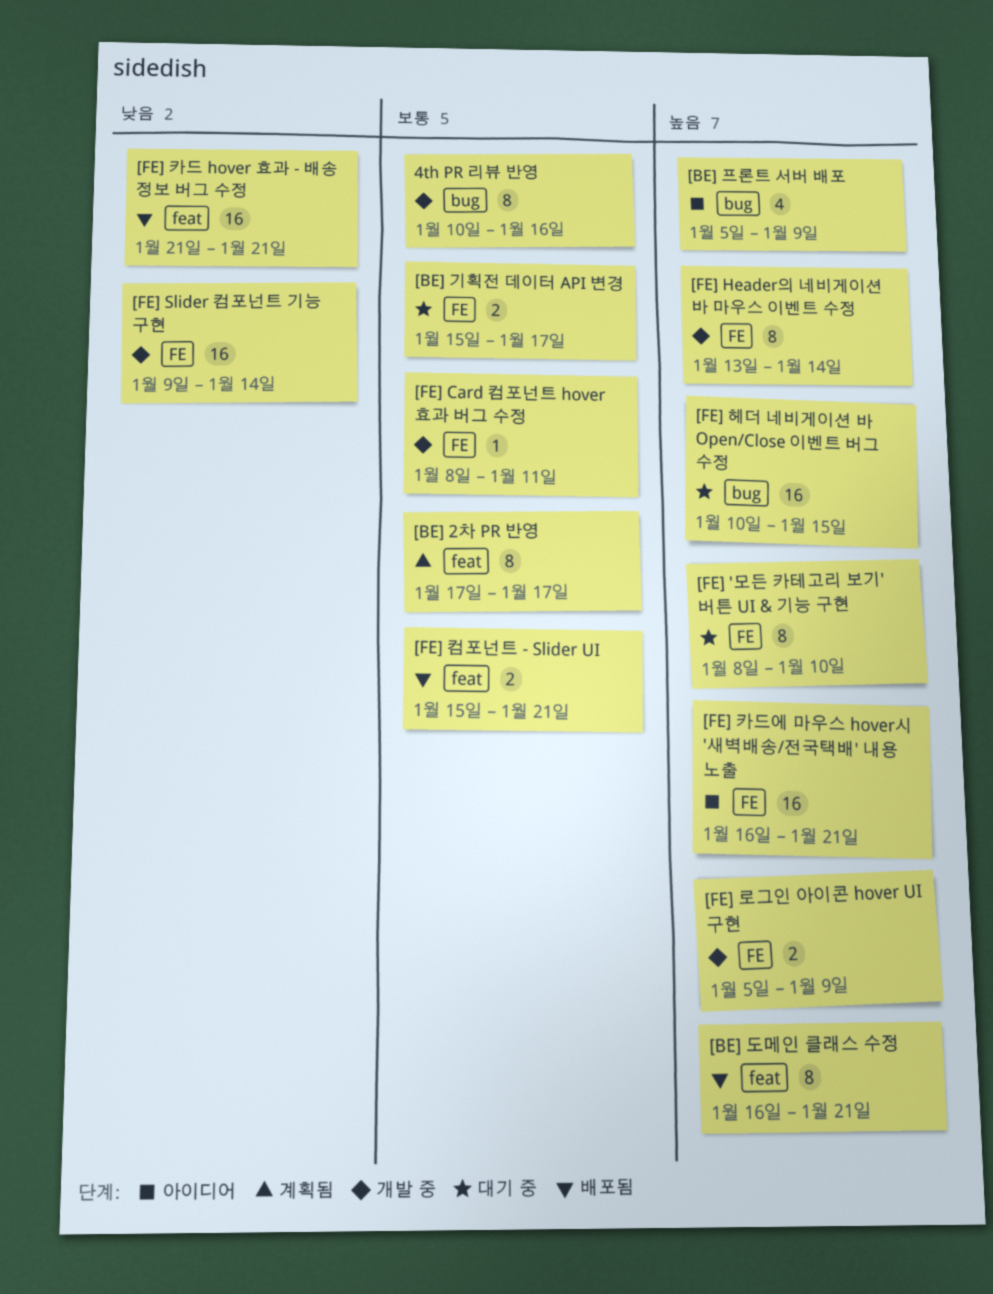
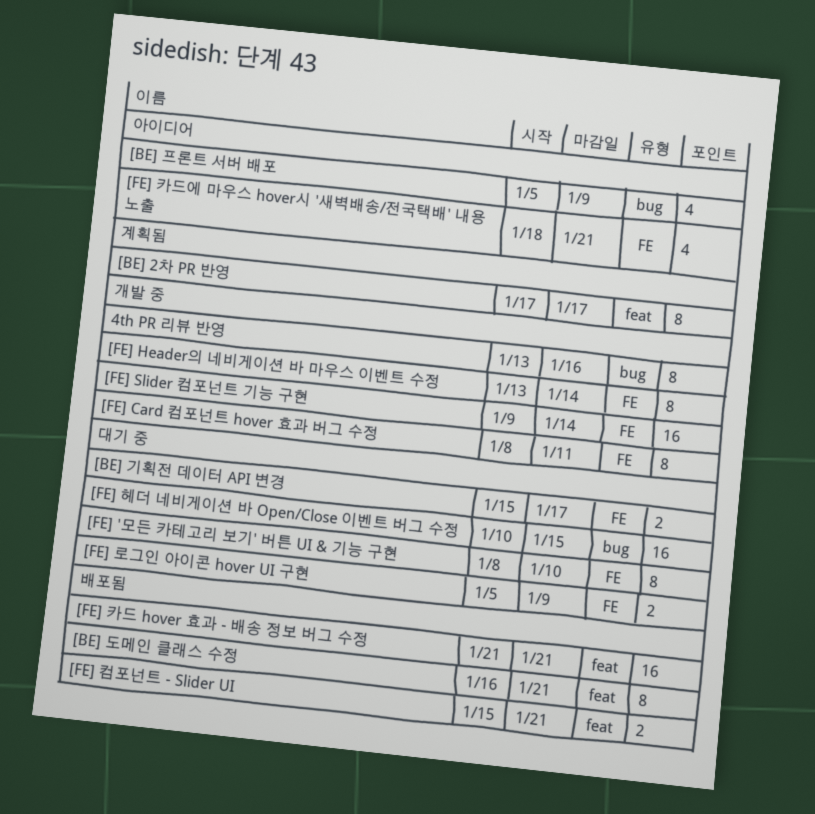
4th PR 리뷰 반영, start: Jan 10 -> Jan 13
[FE] Card 컴포넌트 hover 효과 버그 수정, estimate: 1 -> 8
[FE] 로그인 아이콘 hover UI 구현, status: 개발 중 -> 대기 중
[FE] 카드에 마우스 hover시 '새벽배송/전국택배' 내용 노출, estimate: 16 -> 4
[FE] 카드에 마우스 hover시 '새벽배송/전국택배' 내용 노출, start: Jan 16 -> Jan 18

